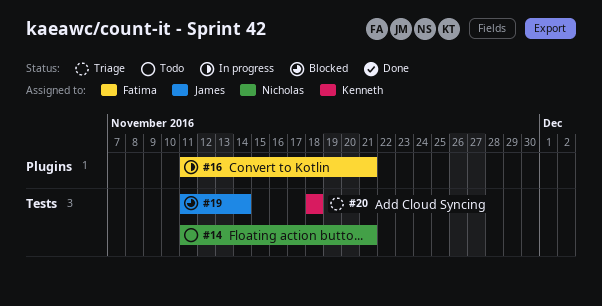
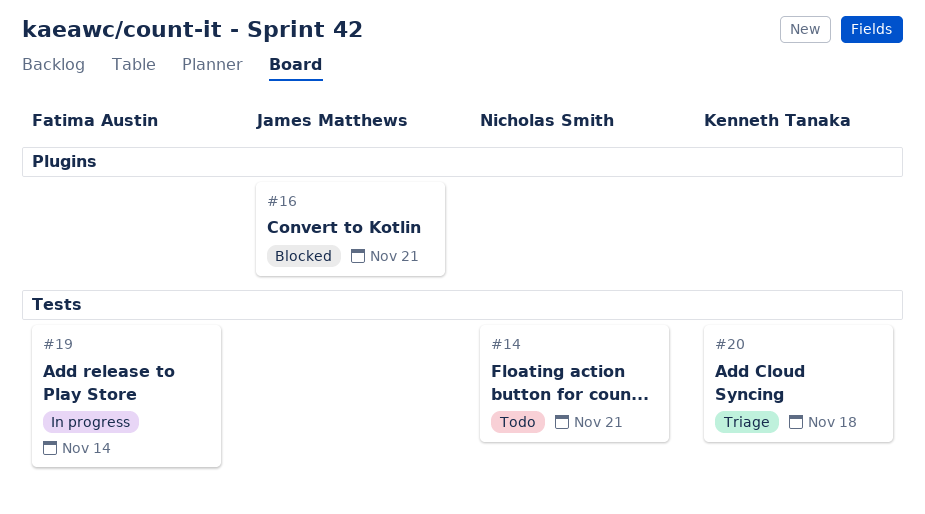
#16, status: In progress -> Blocked
#16, owner: Fatima Austin -> James Matthews
#19, status: Blocked -> In progress
#19, owner: James Matthews -> Fatima Austin

